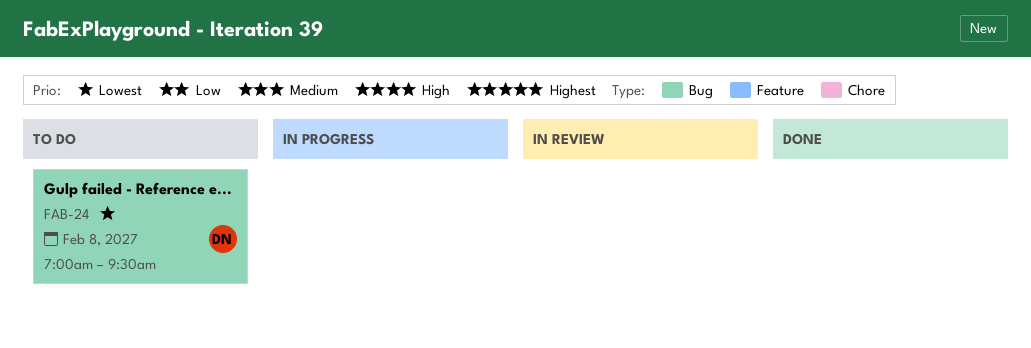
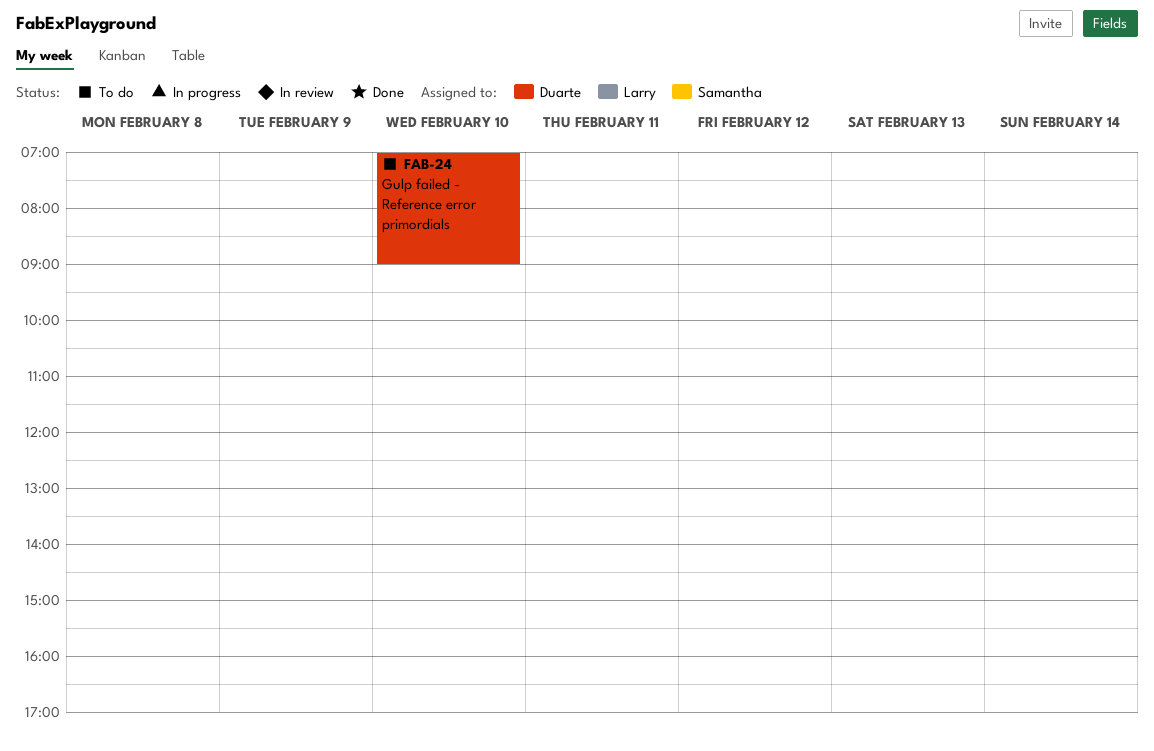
FAB-24, day: Feb 8 -> Feb 10
FAB-24, ends: 09:30 -> 09:00

